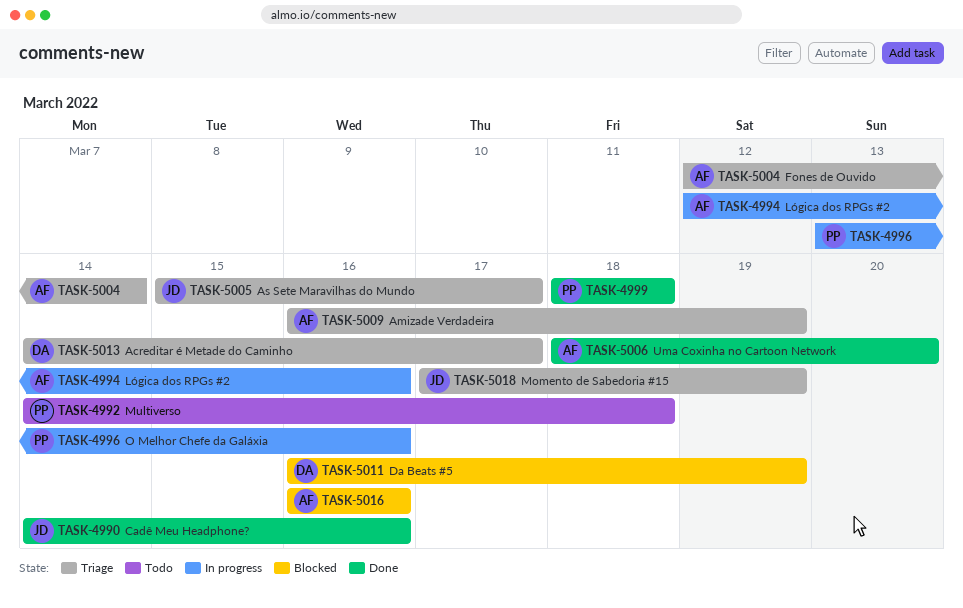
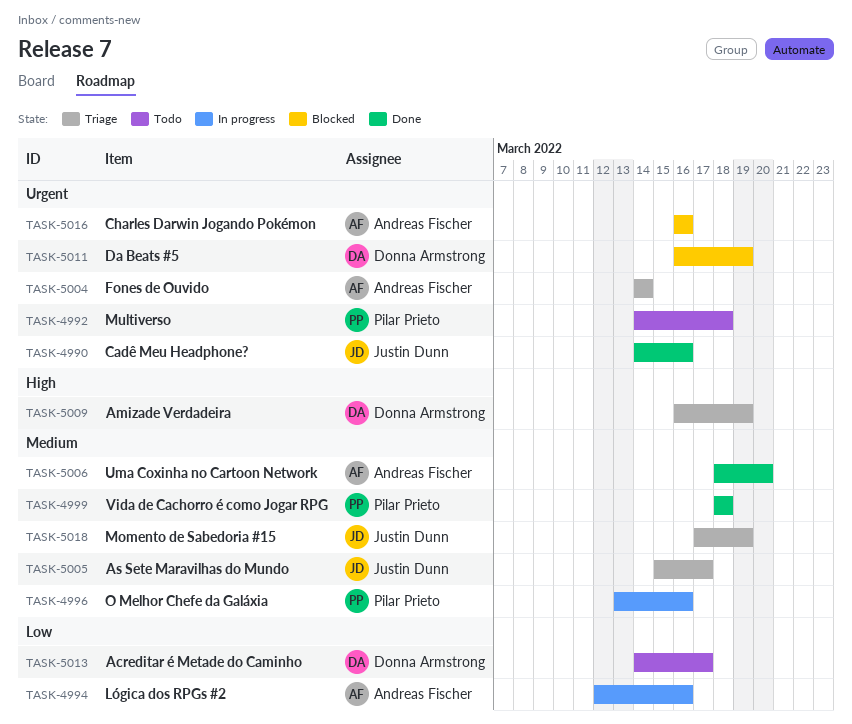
TASK-5004, start: Mar 12 -> Mar 14
TASK-5009, owner: Andreas Fischer -> Donna Armstrong
TASK-5013, status: Triage -> Todo

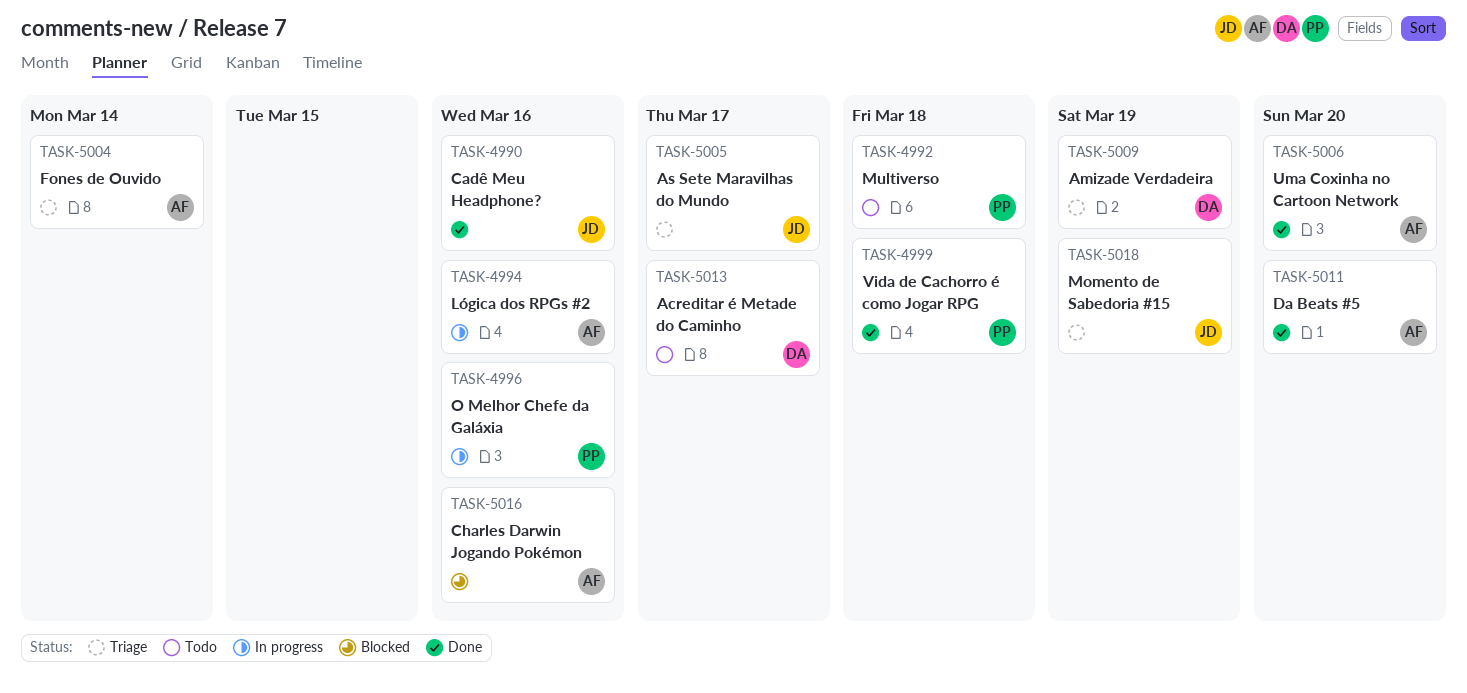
TASK-5011, status: Blocked -> Done
TASK-5011, owner: Donna Armstrong -> Andreas Fischer
TASK-5011, due: Mar 19 -> Mar 20

